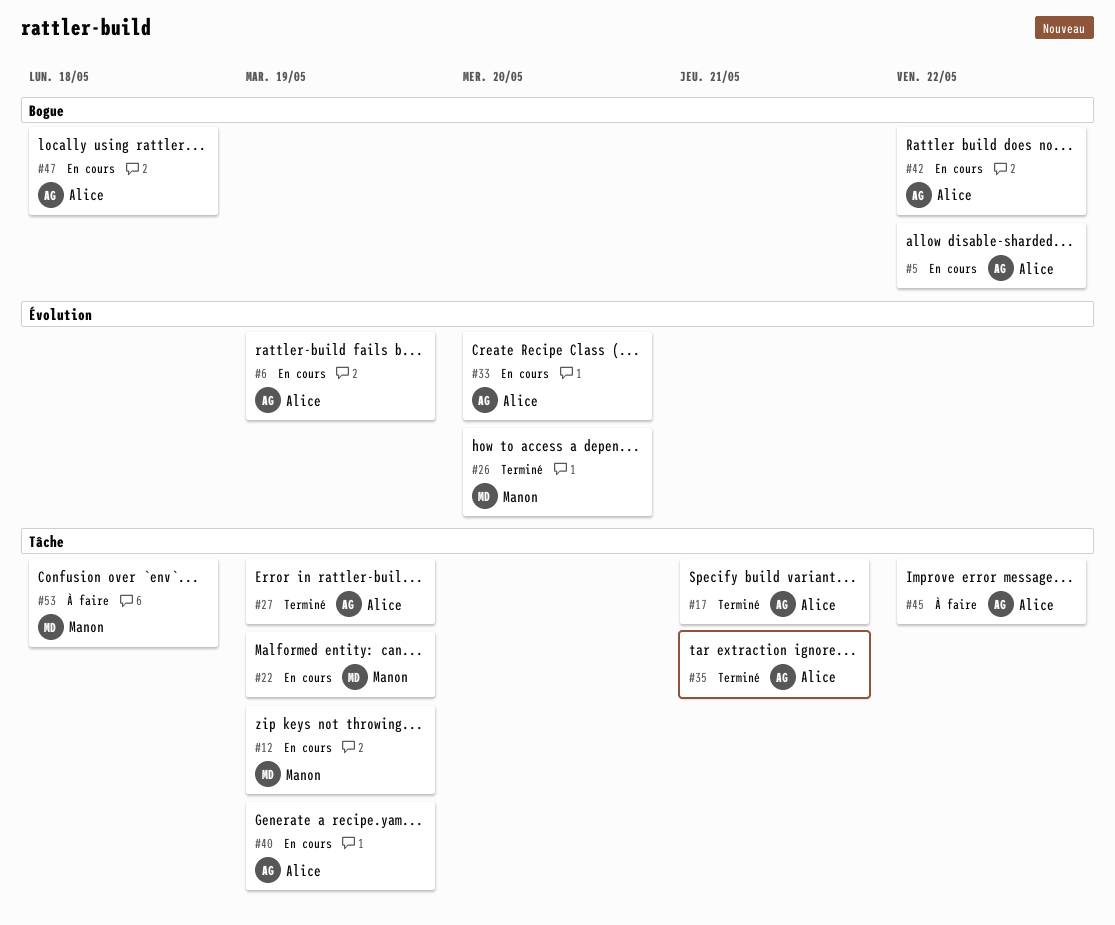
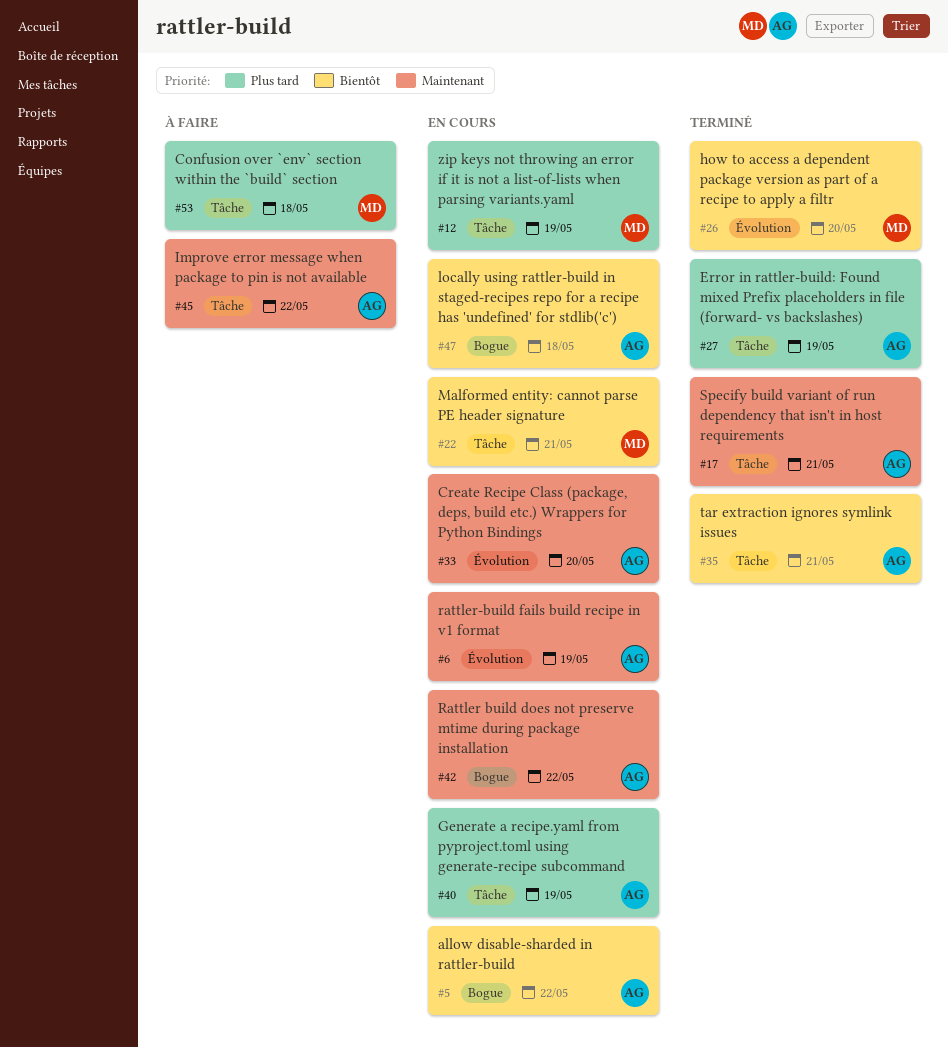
#22, due: May 19 -> May 21

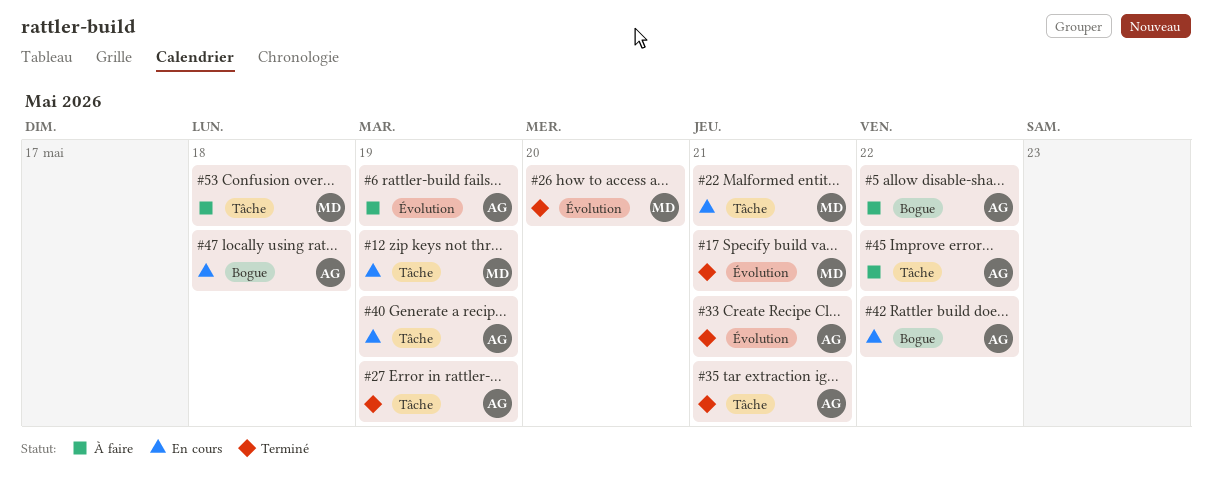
#5, status: En cours -> À faire
#6, status: En cours -> À faire
#17, owner: AG -> MD
#17, label: Tâche -> Évolution
#33, status: En cours -> Terminé
#33, due: May 20 -> May 21

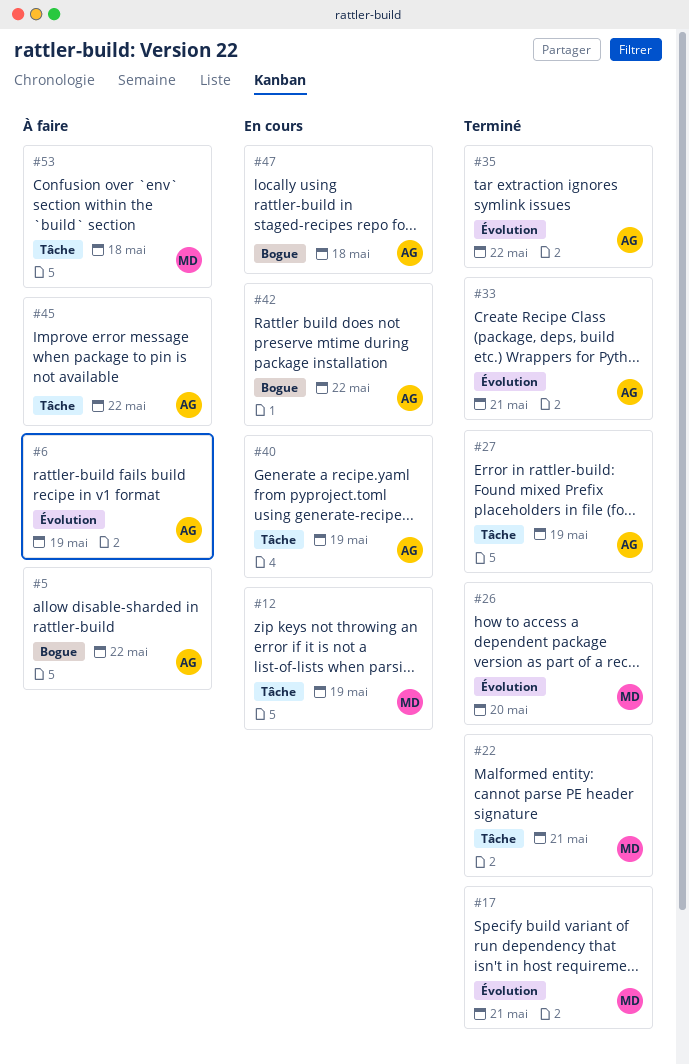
#22, status: En cours -> Terminé
#35, label: Tâche -> Évolution
#35, due: May 21 -> May 22

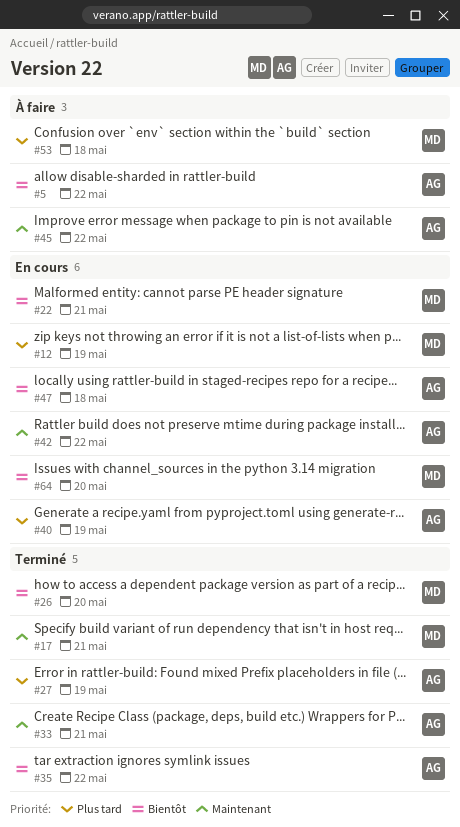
#6: present -> none
#22, status: Terminé -> En cours
#64: none -> present

